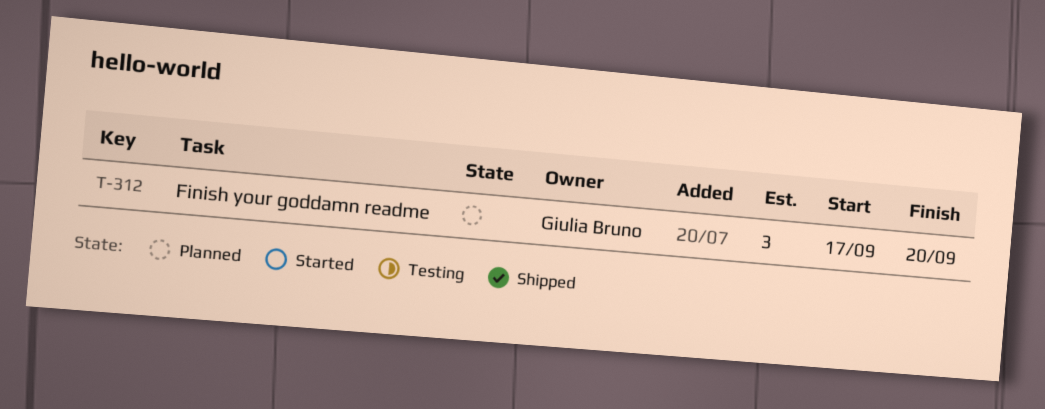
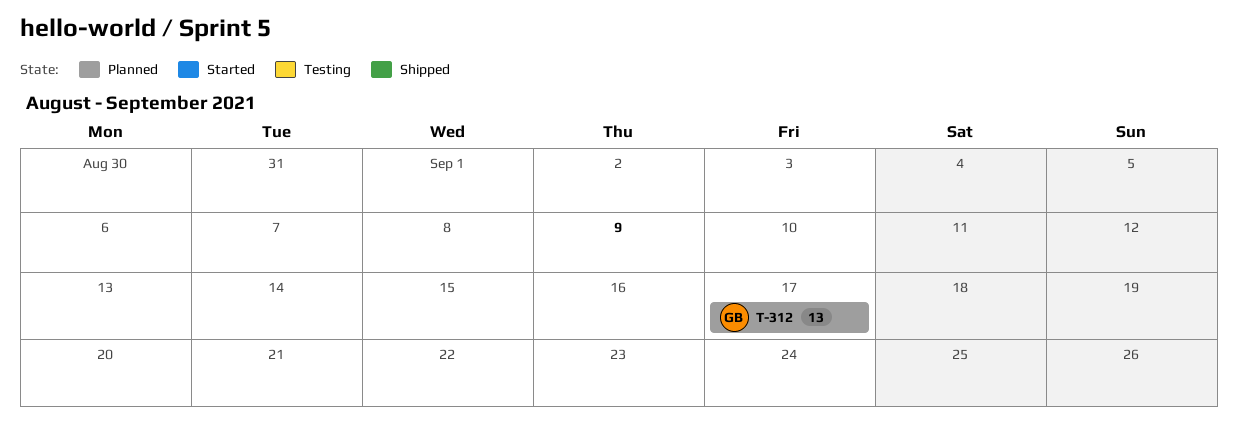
T-312, estimate: 3 -> 13
T-312, due: Sep 20 -> Sep 17

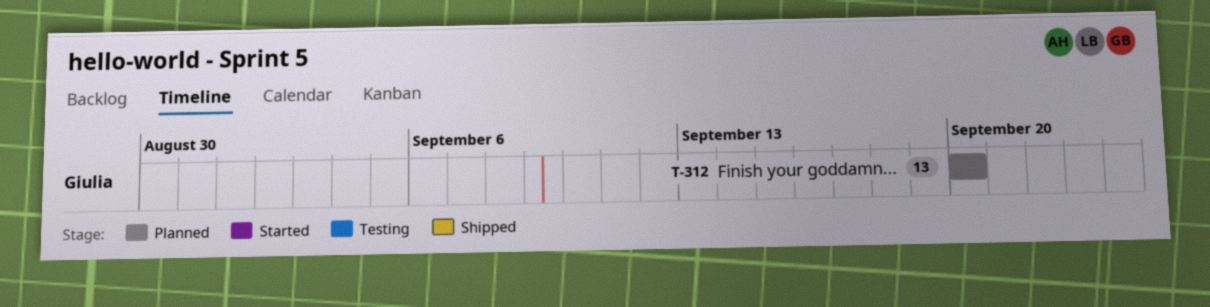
T-312, start: Sep 17 -> Sep 20
T-312, due: Sep 17 -> Sep 20

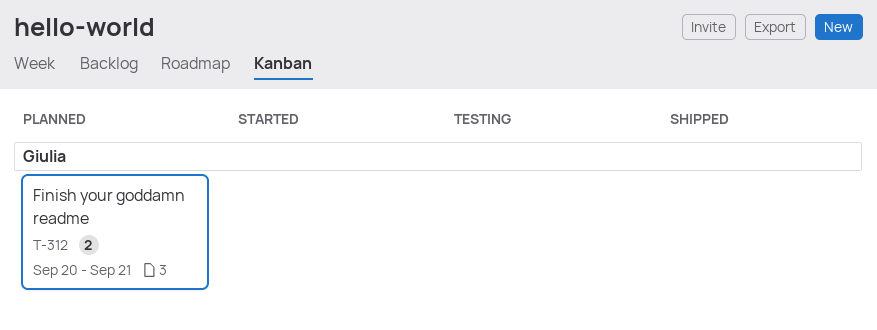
T-312, estimate: 13 -> 2
T-312, due: Sep 20 -> Sep 21

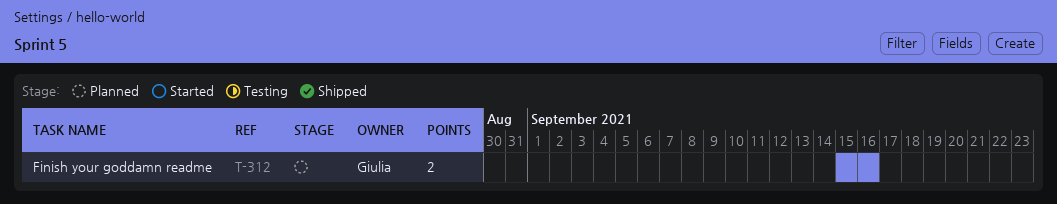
T-312, start: Sep 20 -> Sep 15
T-312, due: Sep 21 -> Sep 16

